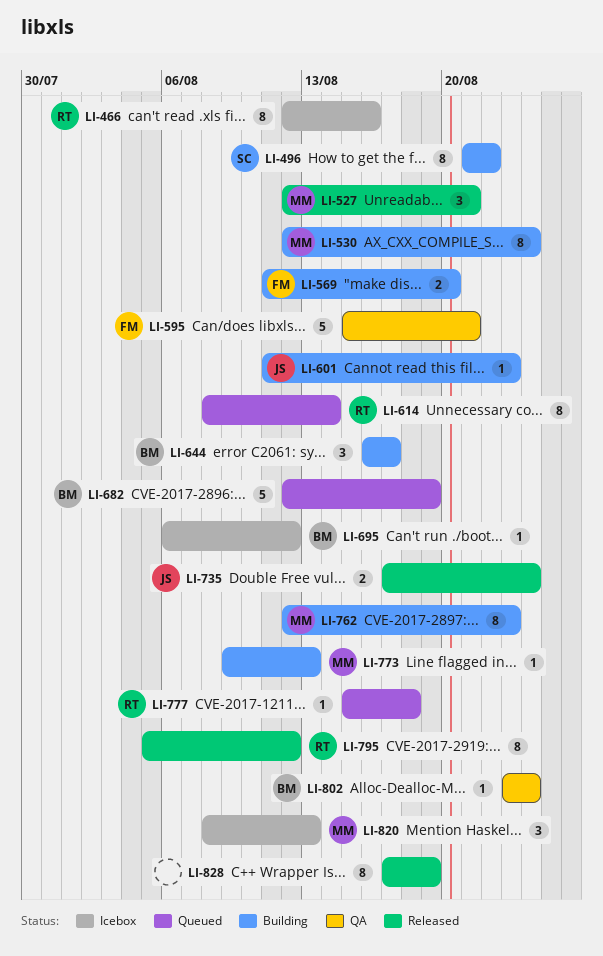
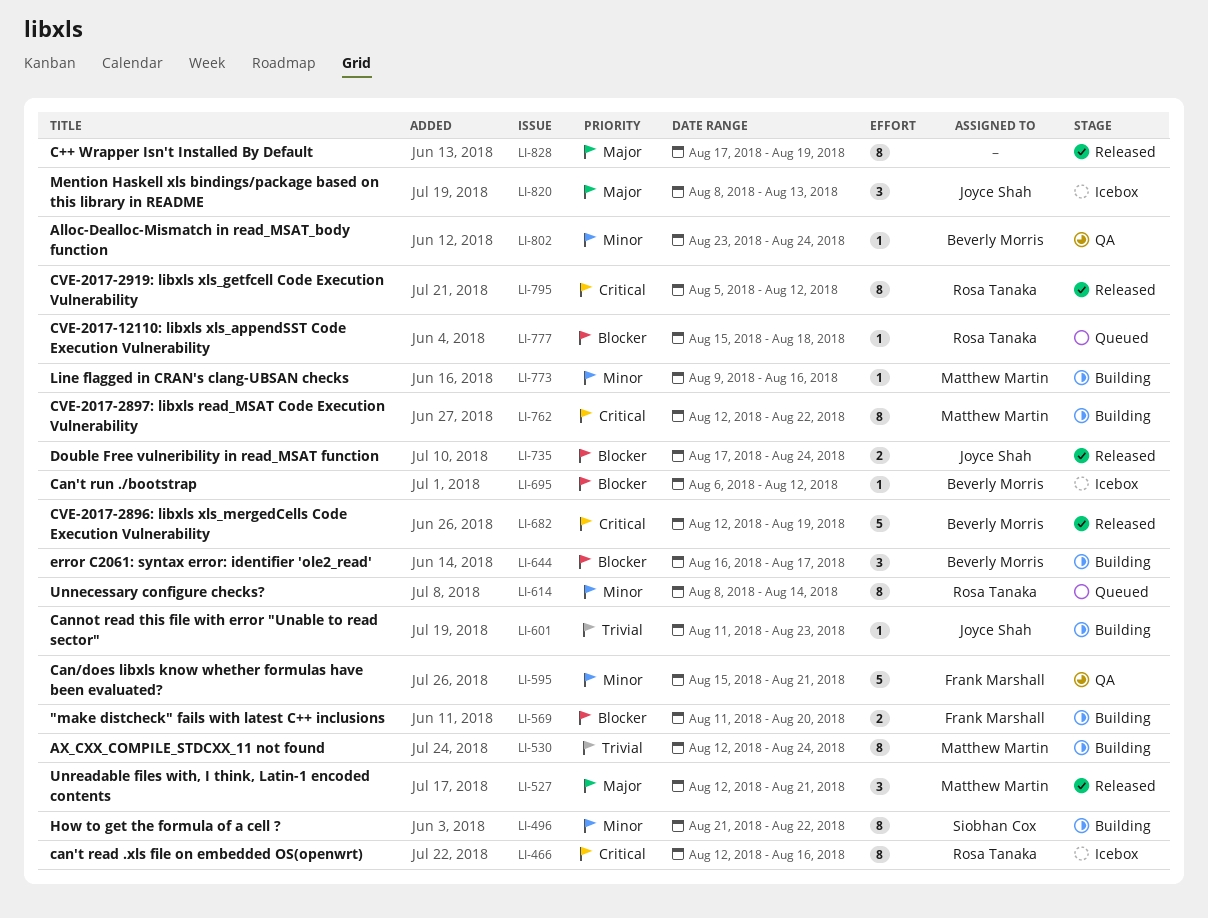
LI-682, status: Queued -> Released
LI-762, due: Aug 23 -> Aug 22
LI-773, due: Aug 13 -> Aug 16
LI-820, owner: Matthew Martin -> Joyce Shah

